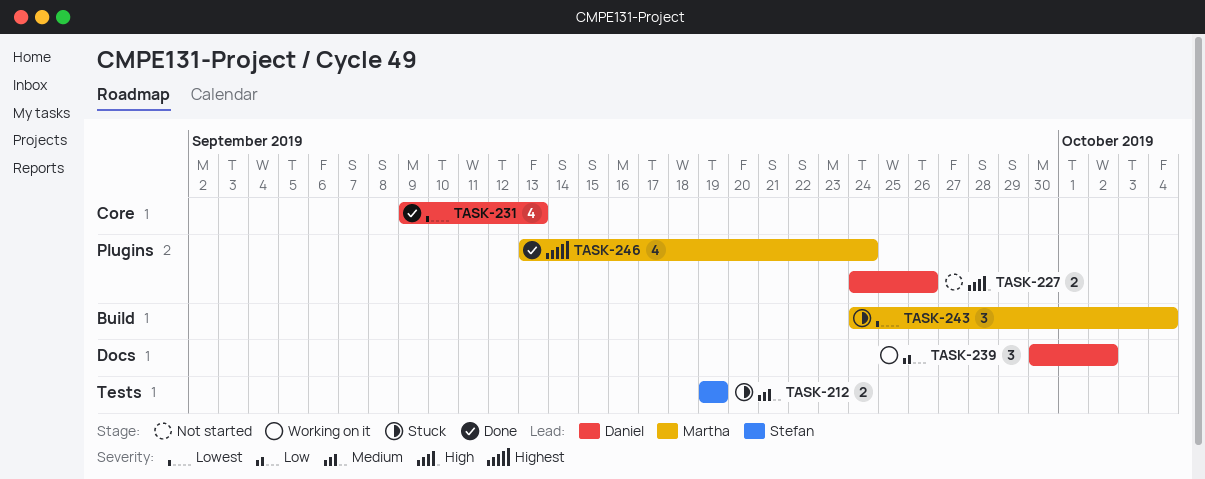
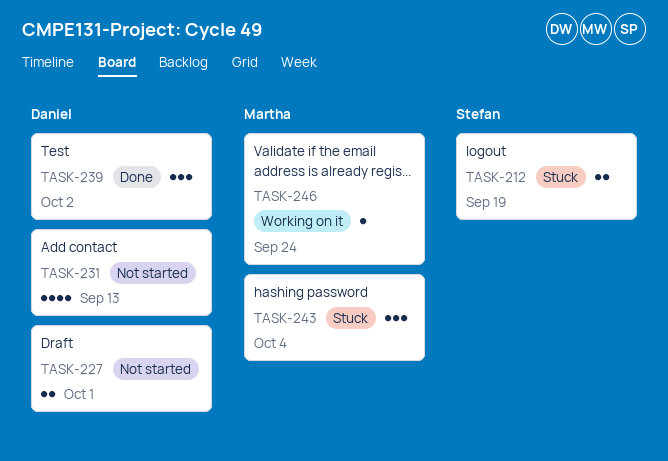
TASK-227, due: Sep 26 -> Oct 1
TASK-231, status: Done -> Not started
TASK-239, status: Working on it -> Done
TASK-246, status: Done -> Working on it
TASK-246, estimate: 4 -> 1

